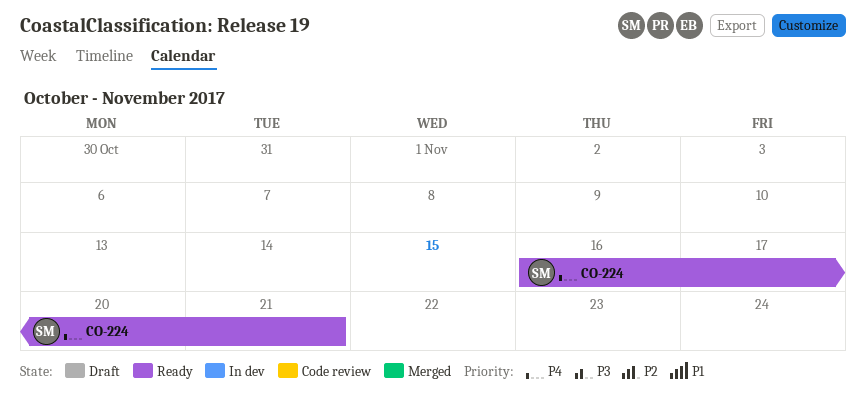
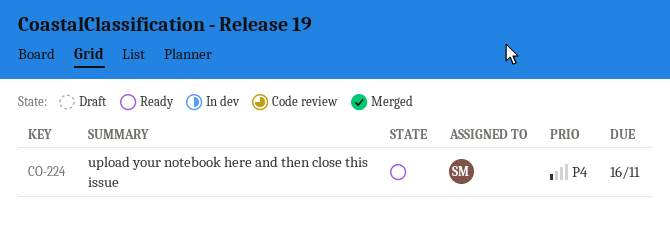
CO-224, due: Nov 21 -> Nov 16

